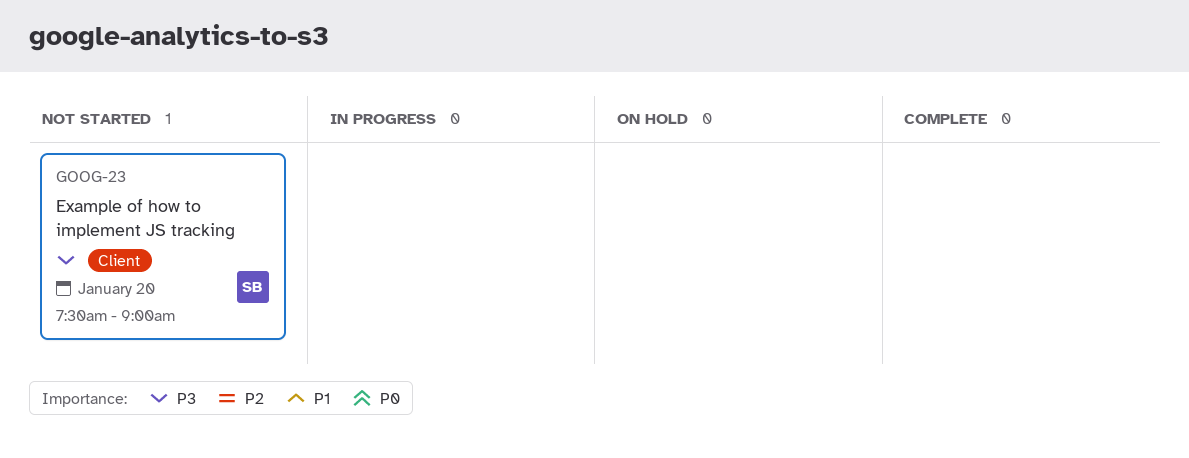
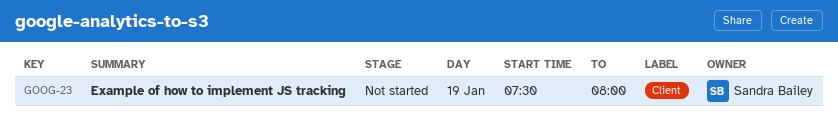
GOOG-23, day: Jan 20 -> Jan 19
GOOG-23, ends: 09:00 -> 08:00

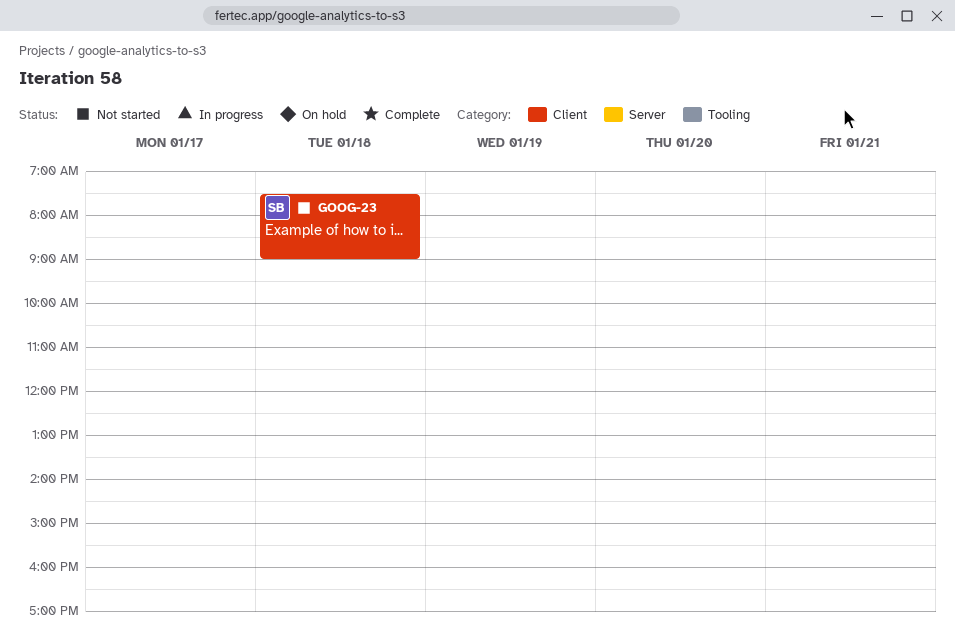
GOOG-23, day: Jan 19 -> Jan 18
GOOG-23, ends: 08:00 -> 09:00

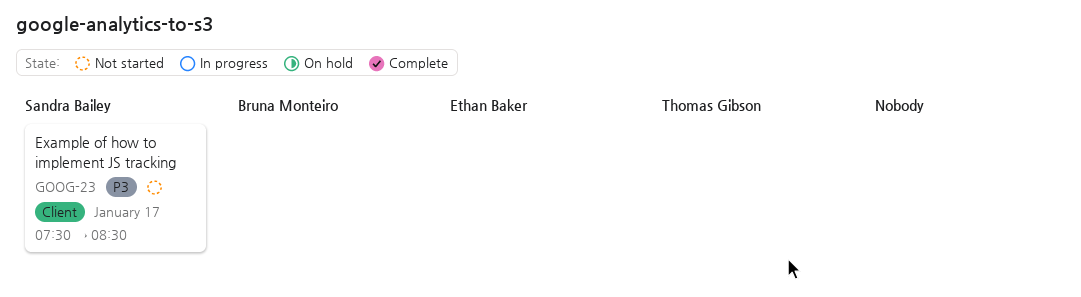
GOOG-23, day: Jan 18 -> Jan 17
GOOG-23, ends: 09:00 -> 08:30

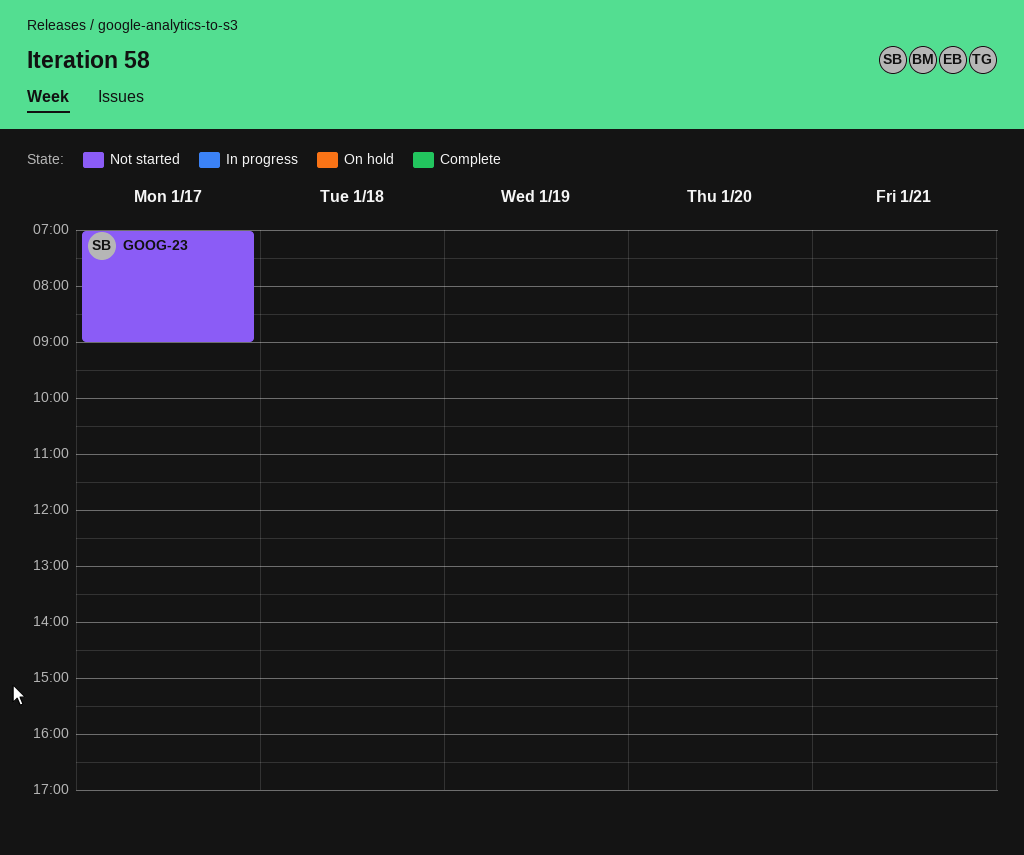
GOOG-23, begins: 07:30 -> 07:00
GOOG-23, ends: 08:30 -> 09:00

